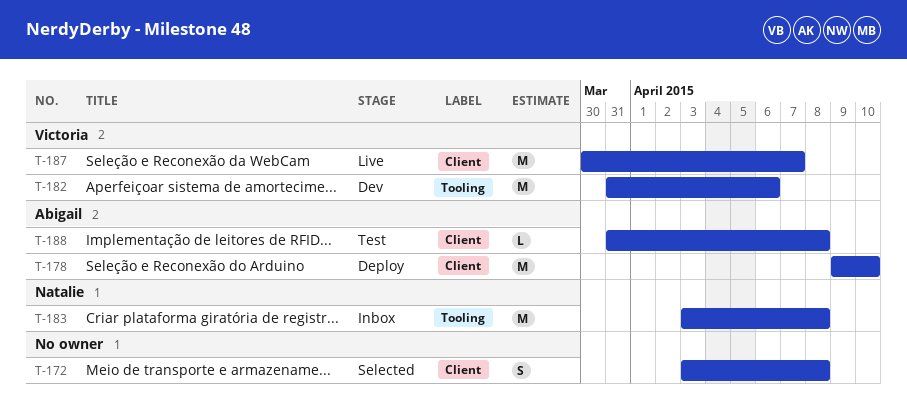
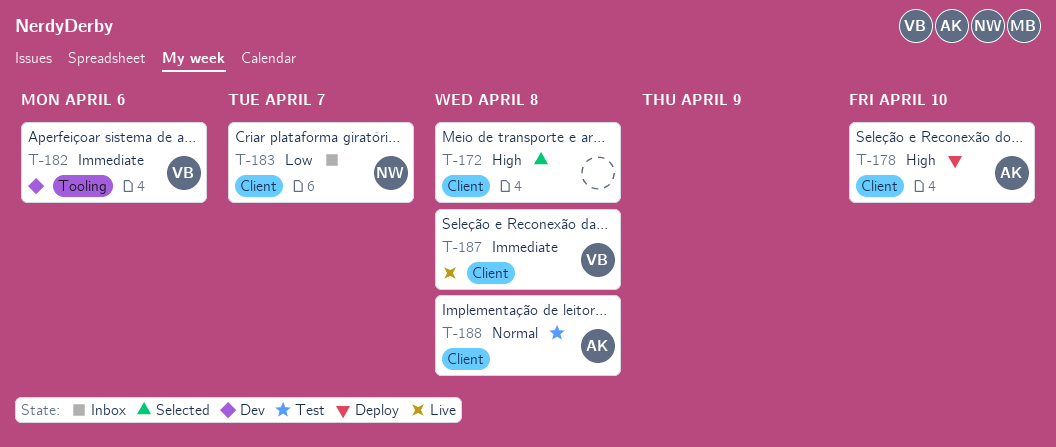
T-183, label: Tooling -> Client
T-183, due: Apr 8 -> Apr 7
T-187, due: Apr 7 -> Apr 8

